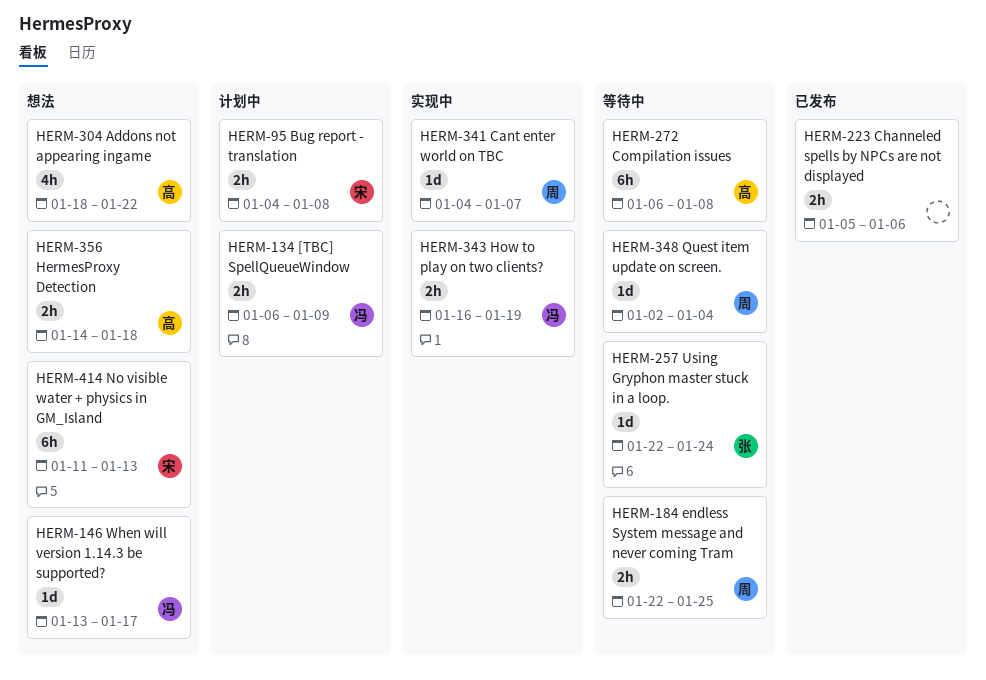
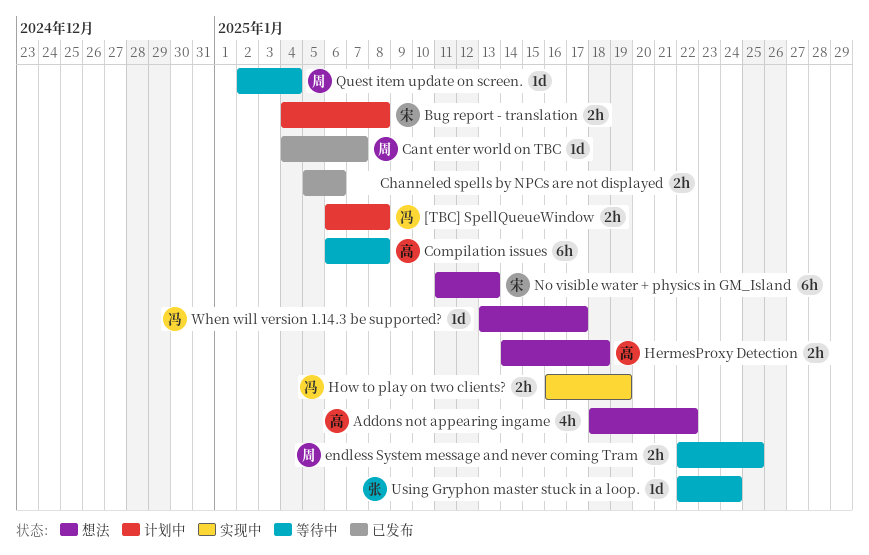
[TBC] SpellQueueWindow, due: Jan 9 -> Jan 8
Cant enter world on TBC, status: 实现中 -> 已发布

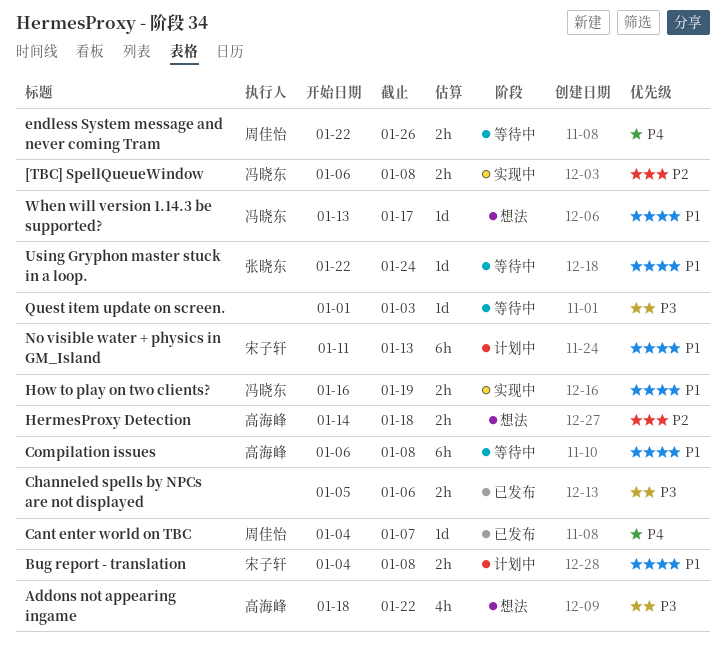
[TBC] SpellQueueWindow, status: 计划中 -> 实现中
endless System message and never coming Tram, due: Jan 25 -> Jan 26
No visible water + physics in GM_Island, status: 想法 -> 计划中
Quest item update on screen., owner: 周佳怡 -> none
Quest item update on screen., start: Jan 2 -> Jan 1
Quest item update on screen., due: Jan 4 -> Jan 3

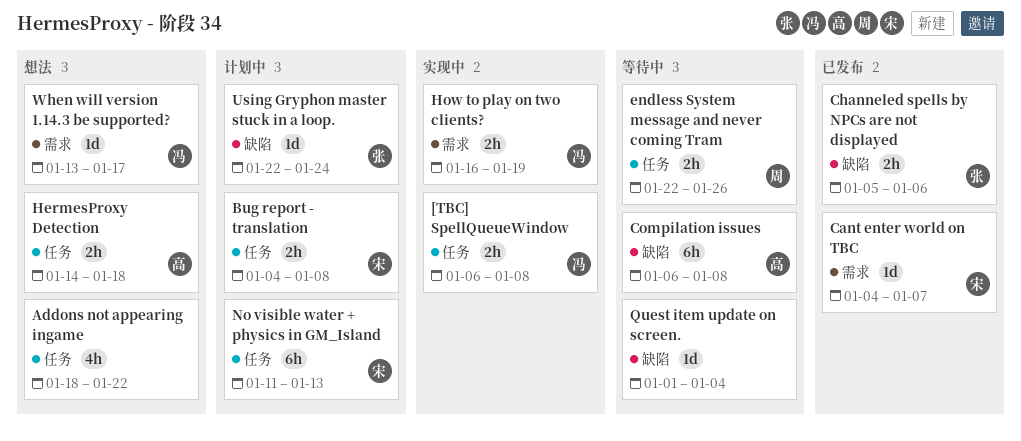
Addons not appearing ingame, owner: 高海峰 -> none
Cant enter world on TBC, owner: 周佳怡 -> 宋子轩
Channeled spells by NPCs are not displayed, owner: none -> 张晓东
Quest item update on screen., due: Jan 3 -> Jan 4
Using Gryphon master stuck in a loop., status: 等待中 -> 计划中

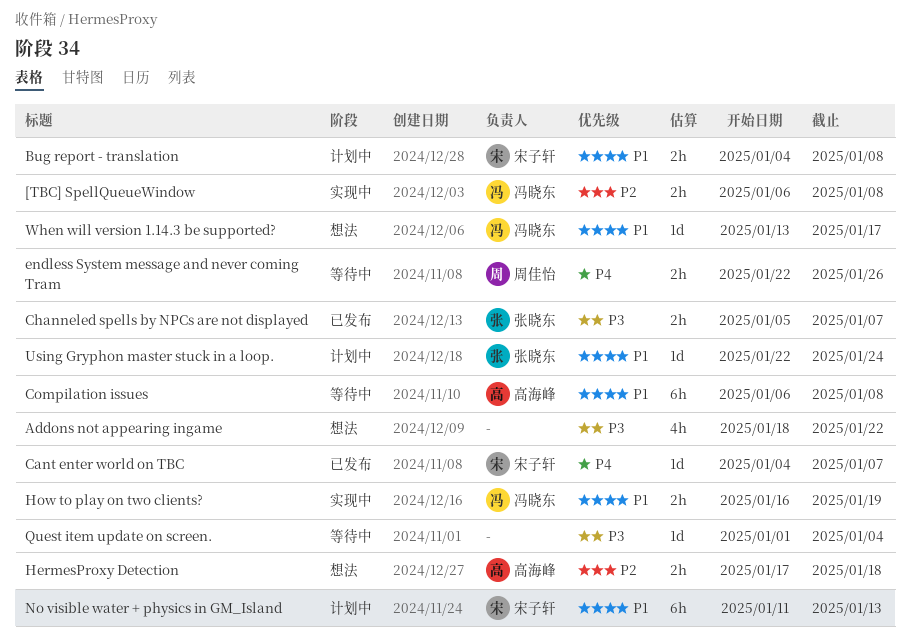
Channeled spells by NPCs are not displayed, due: Jan 6 -> Jan 7
HermesProxy Detection, start: Jan 14 -> Jan 17

